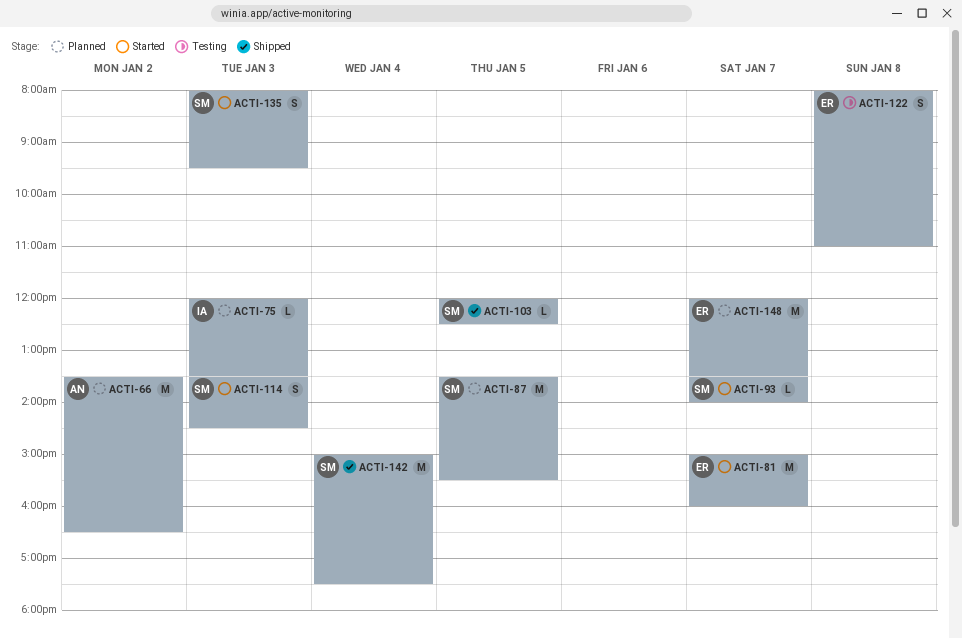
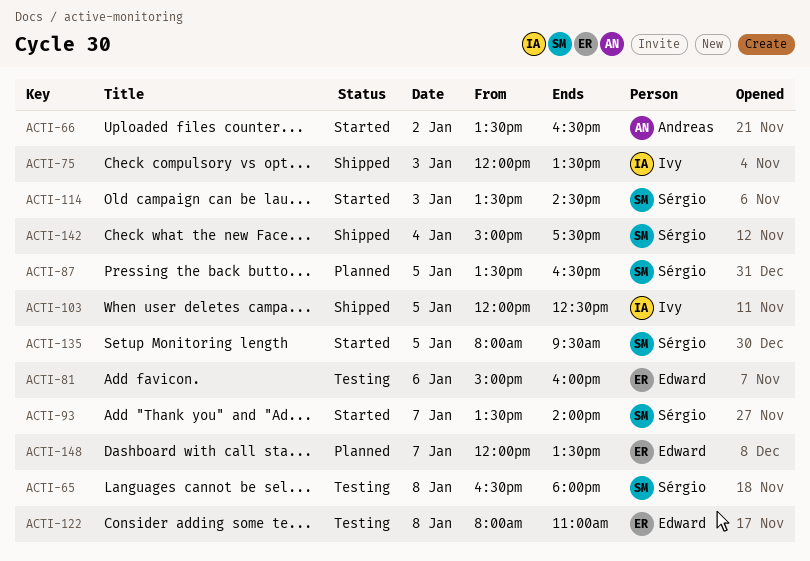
ACTI-65: none -> present
ACTI-66, status: Planned -> Started
ACTI-75, status: Planned -> Shipped
ACTI-81, status: Started -> Testing
ACTI-81, day: Jan 7 -> Jan 6
ACTI-87, ends: 15:30 -> 16:30
ACTI-103, owner: Sérgio -> Ivy
ACTI-135, day: Jan 3 -> Jan 5

